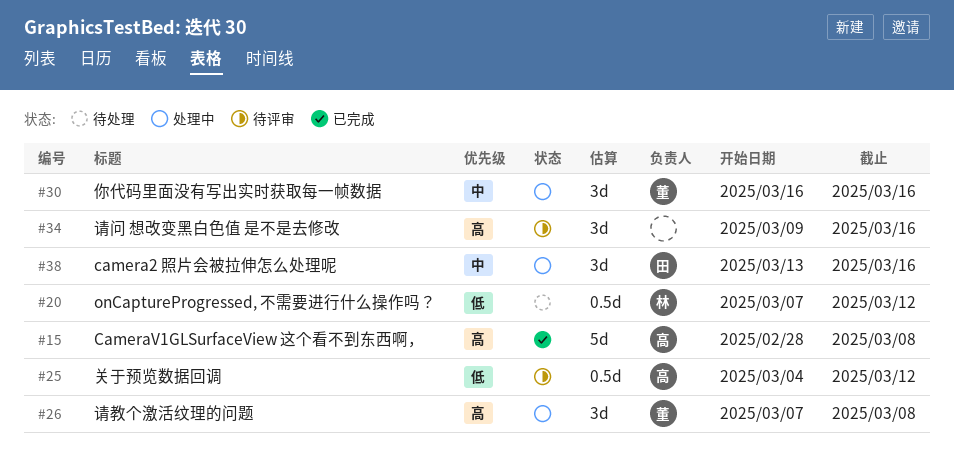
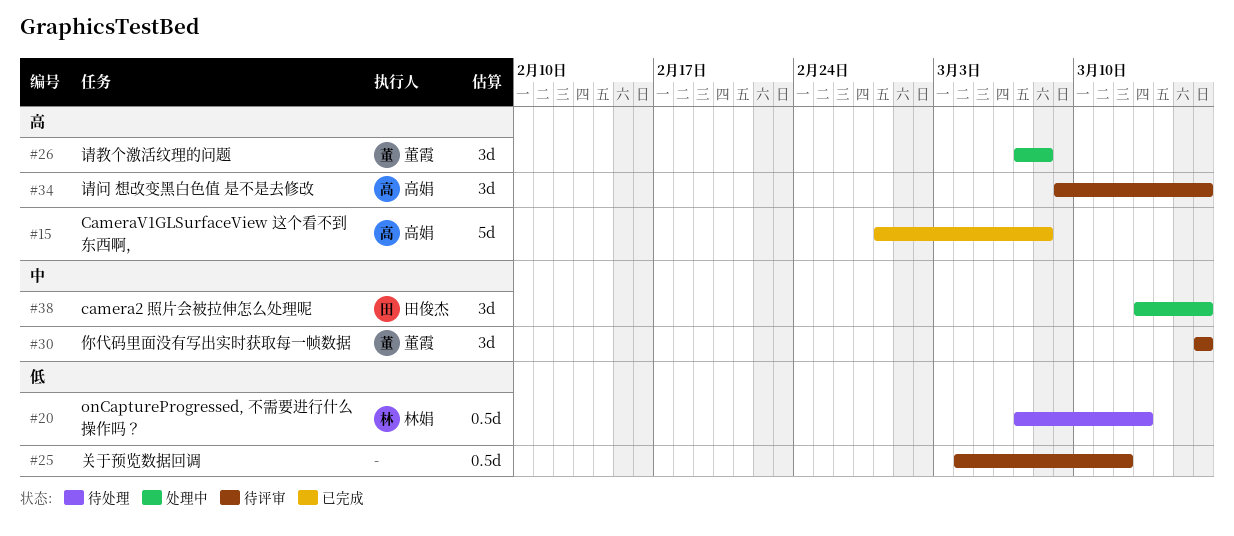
#20, due: Mar 12 -> Mar 13
#25, owner: 高娟 -> none
#30, status: 处理中 -> 待评审
#34, owner: none -> 高娟

